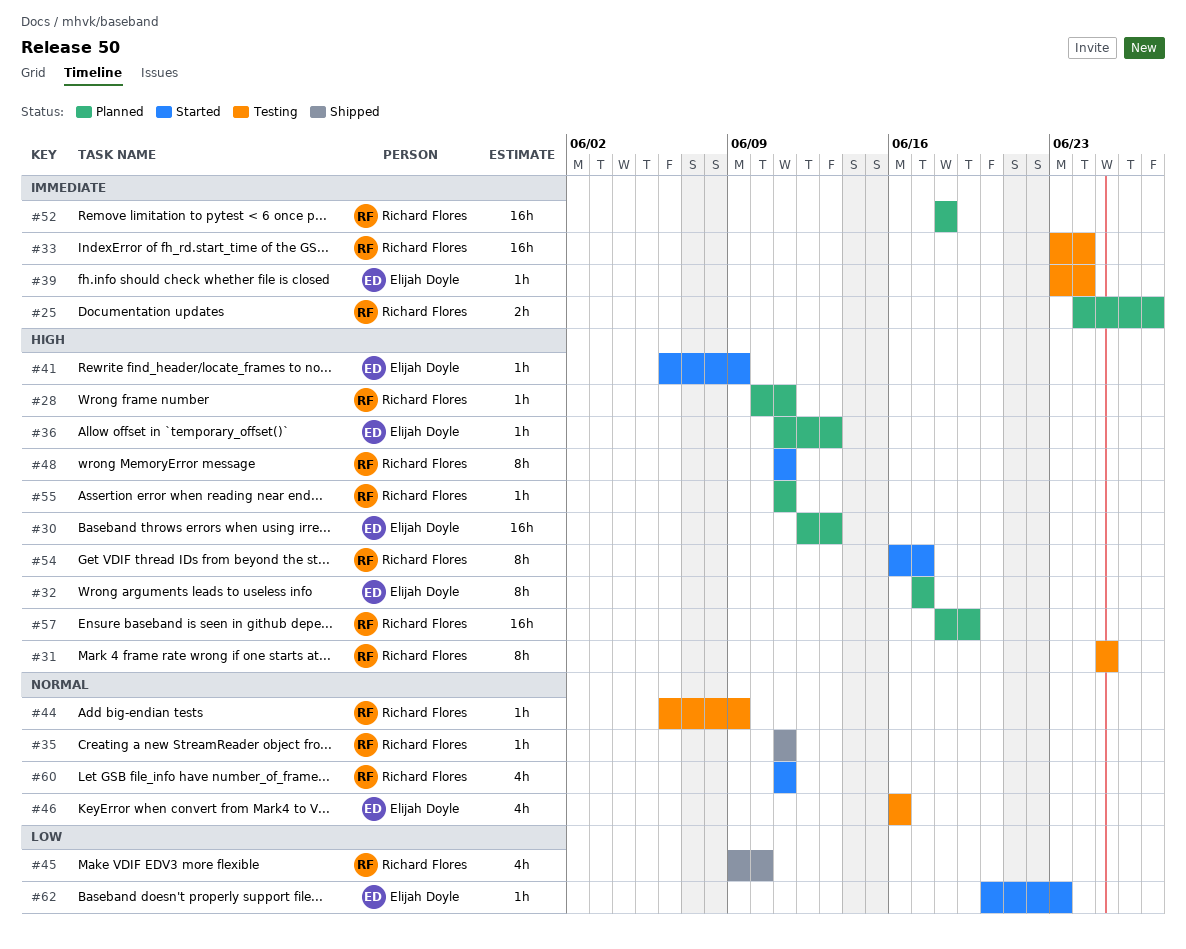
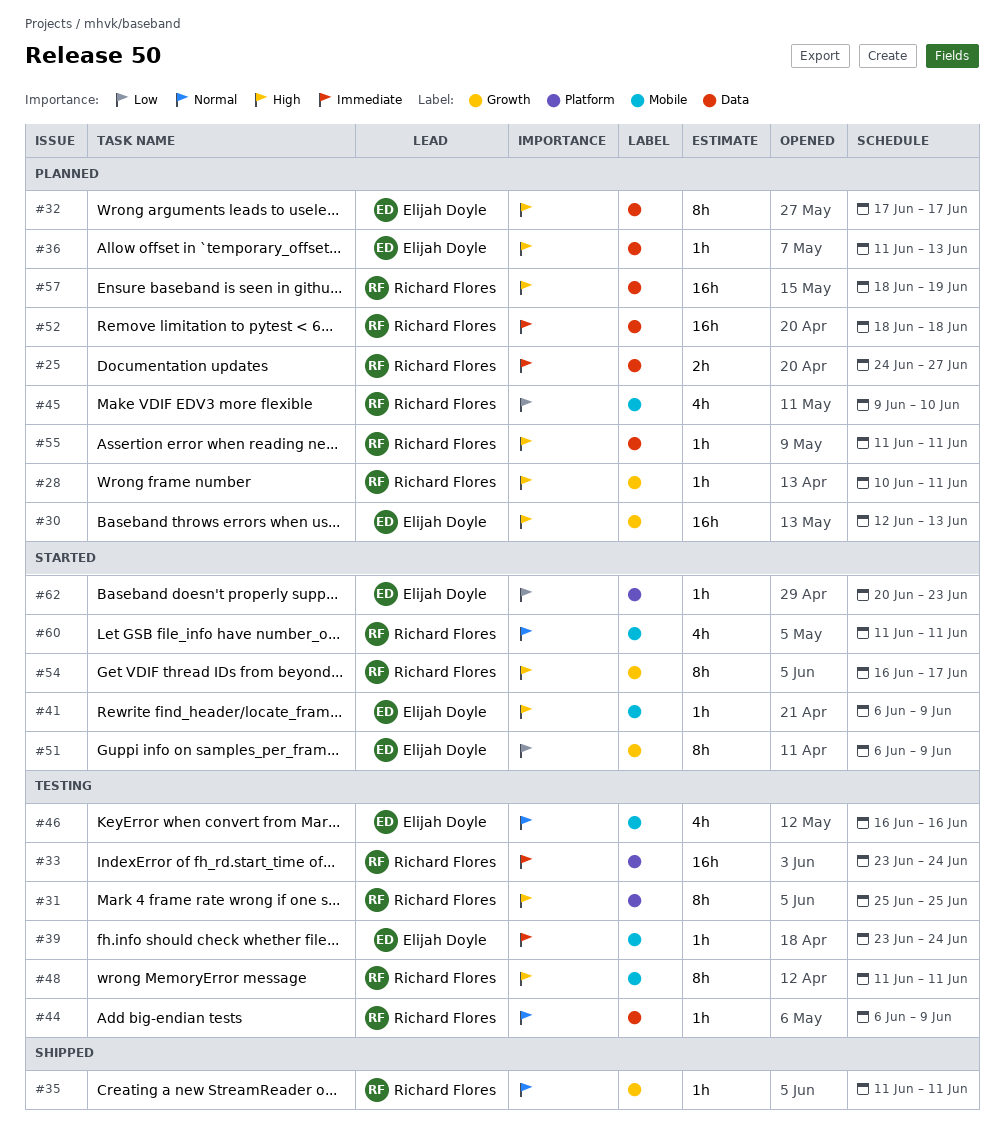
#45, status: Shipped -> Planned
#48, status: Started -> Testing
#51: none -> present

